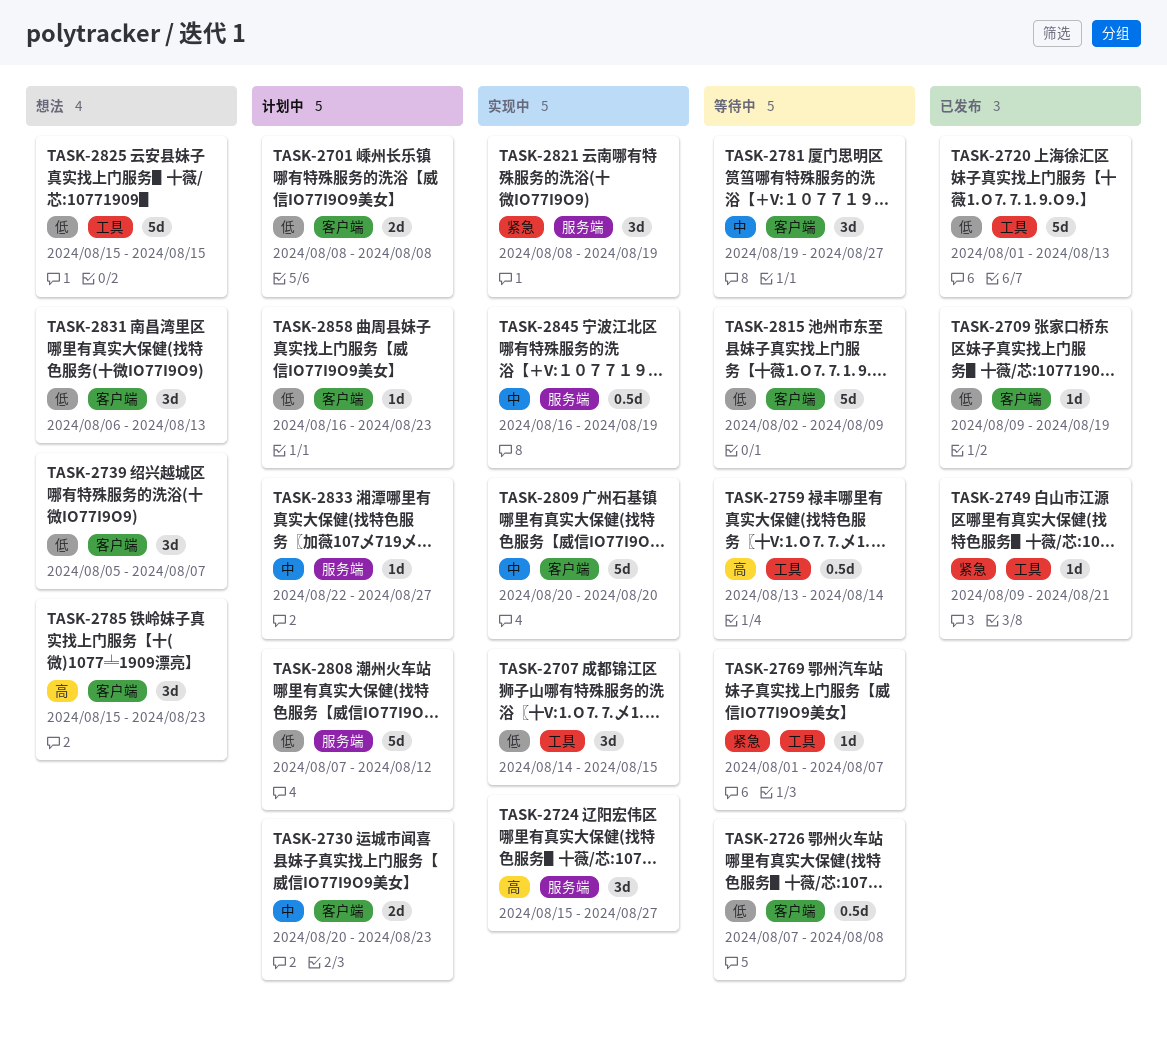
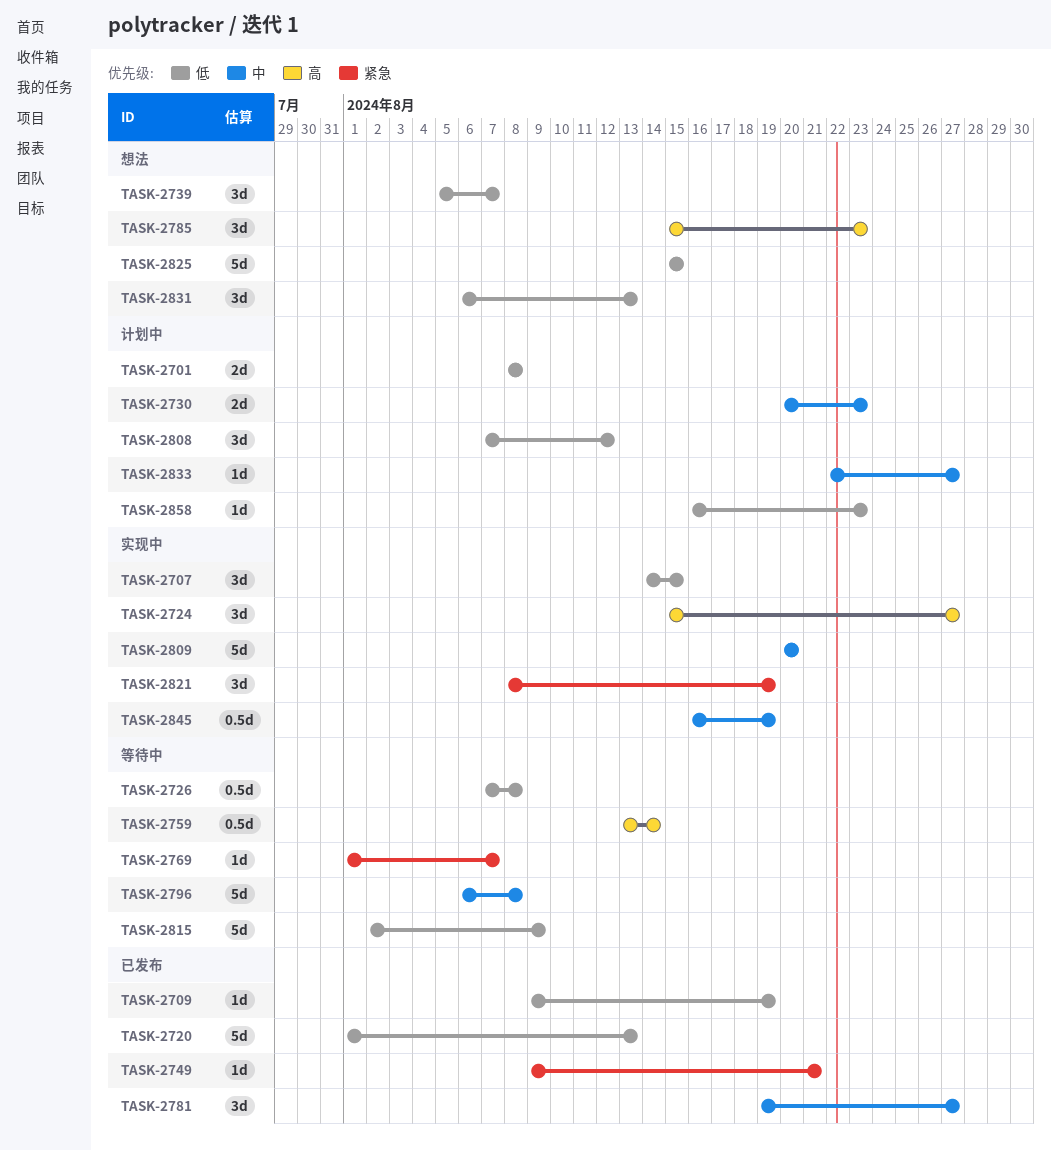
TASK-2781, status: 等待中 -> 已发布
TASK-2796: none -> present
TASK-2808, estimate: 5d -> 3d

